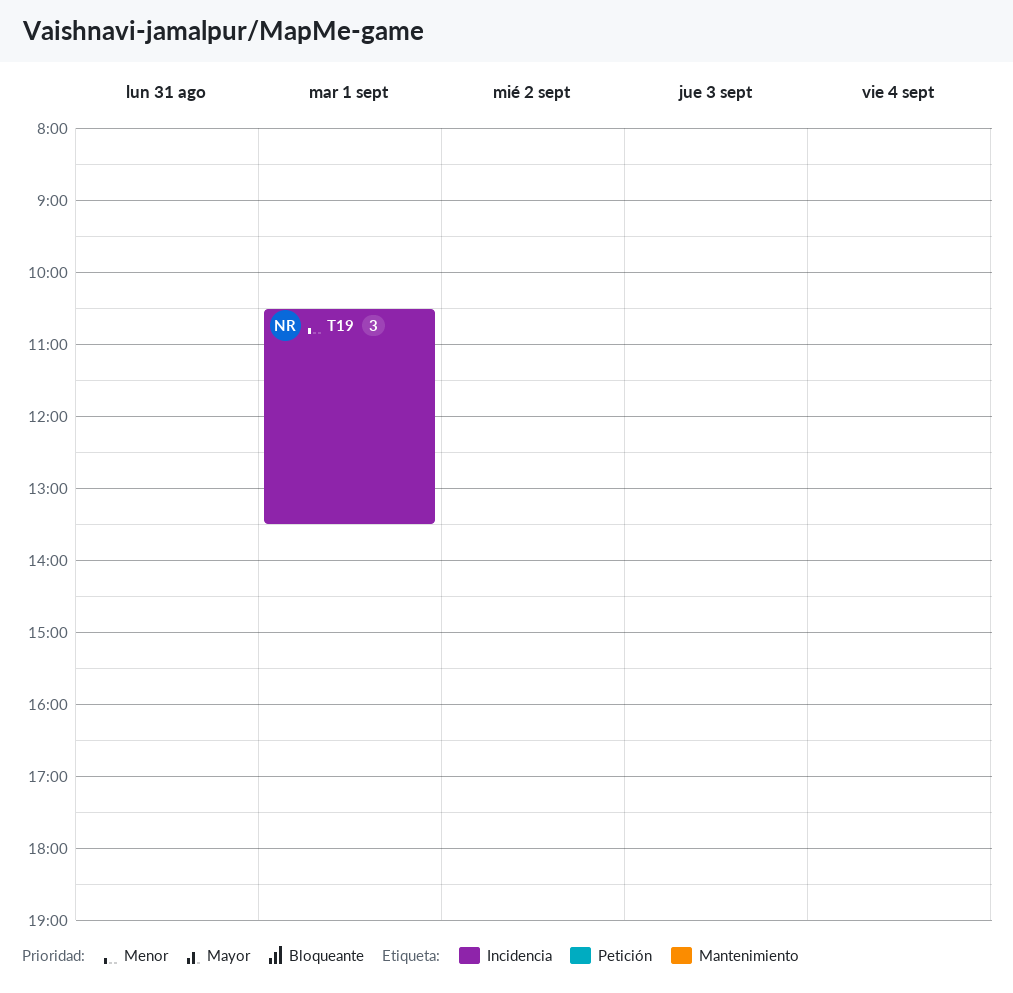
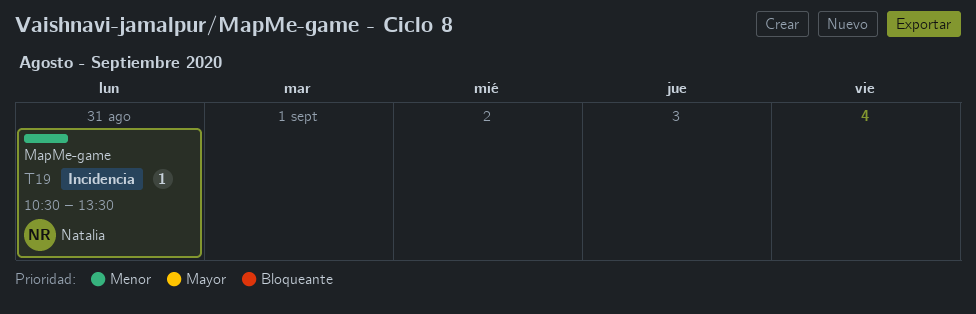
T19, estimate: 3 -> 1
T19, day: Sep 1 -> Aug 31

